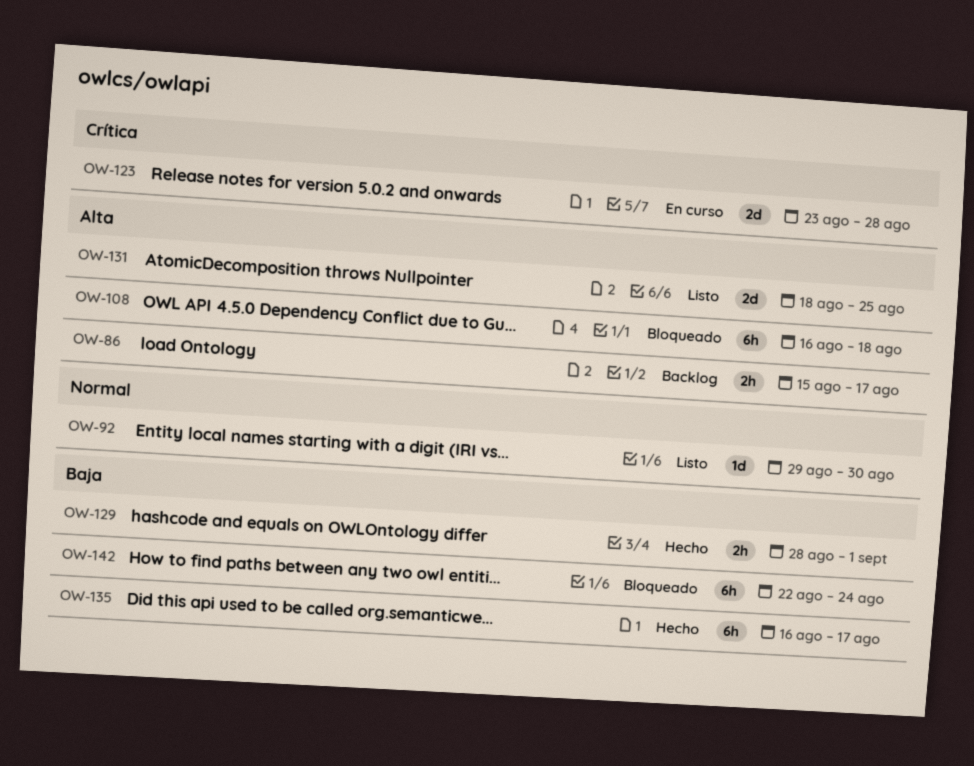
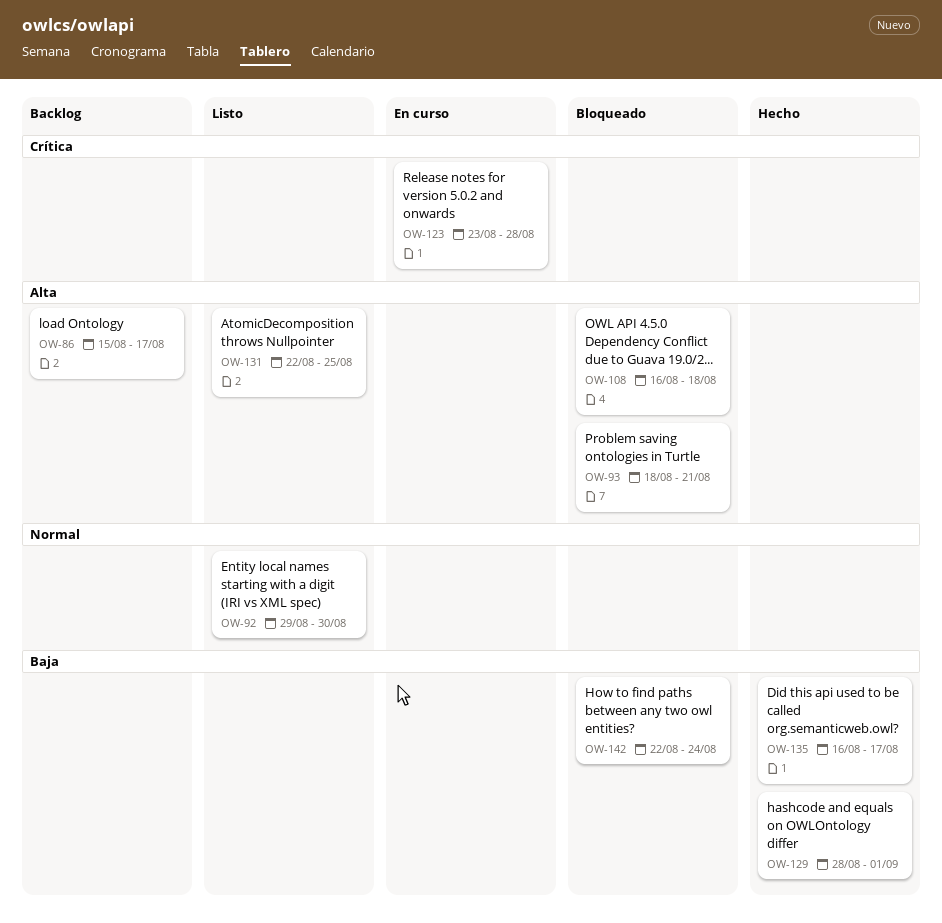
OW-93: none -> present
OW-131, start: Aug 18 -> Aug 22

